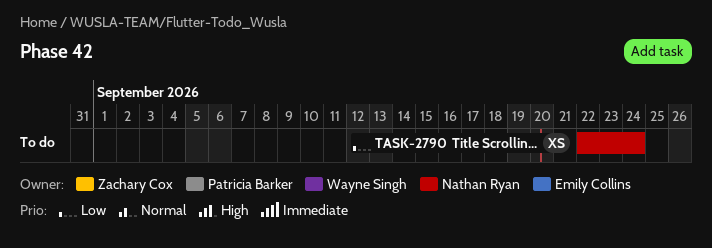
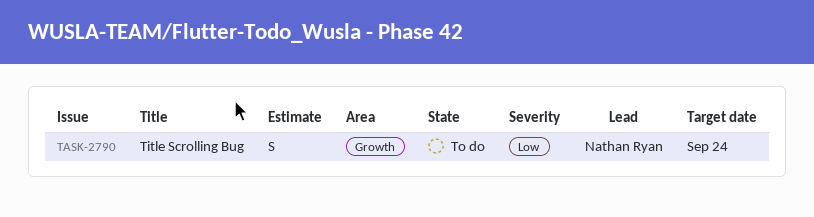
TASK-2790, estimate: XS -> S

